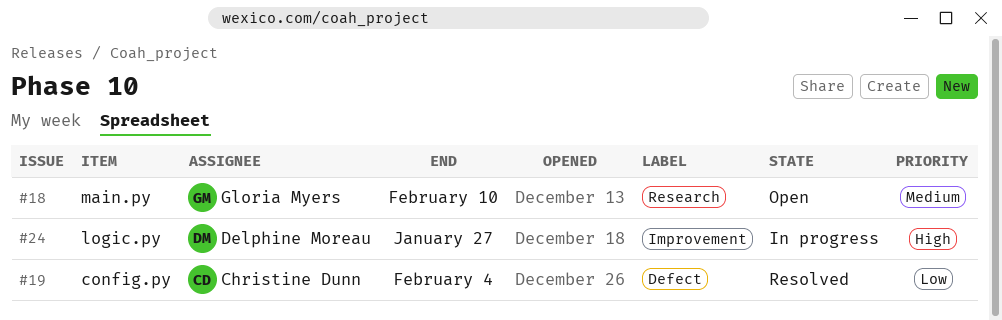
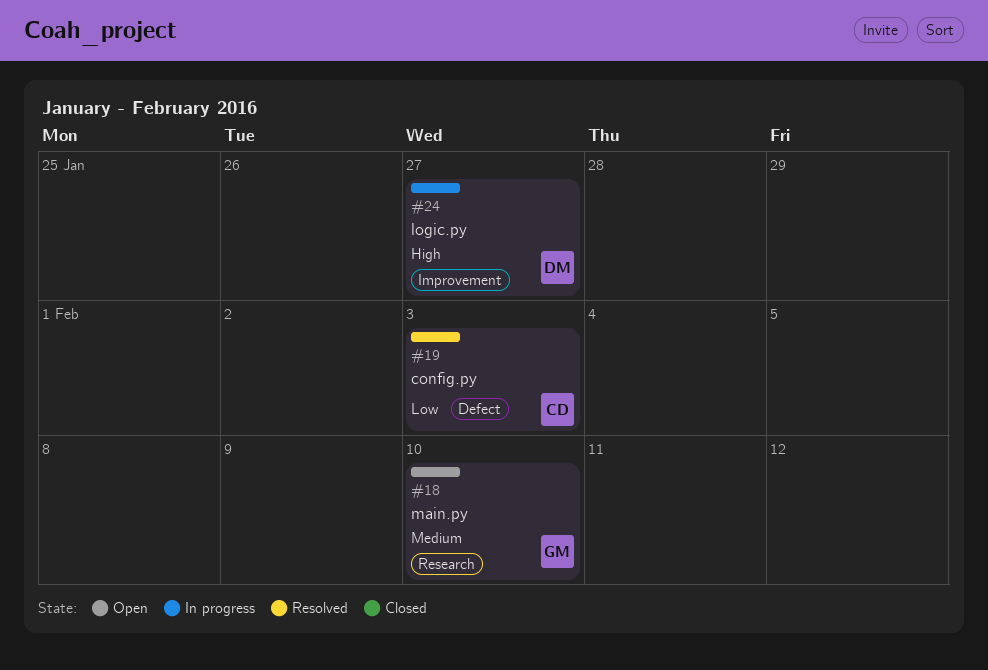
#19, due: Feb 4 -> Feb 3

